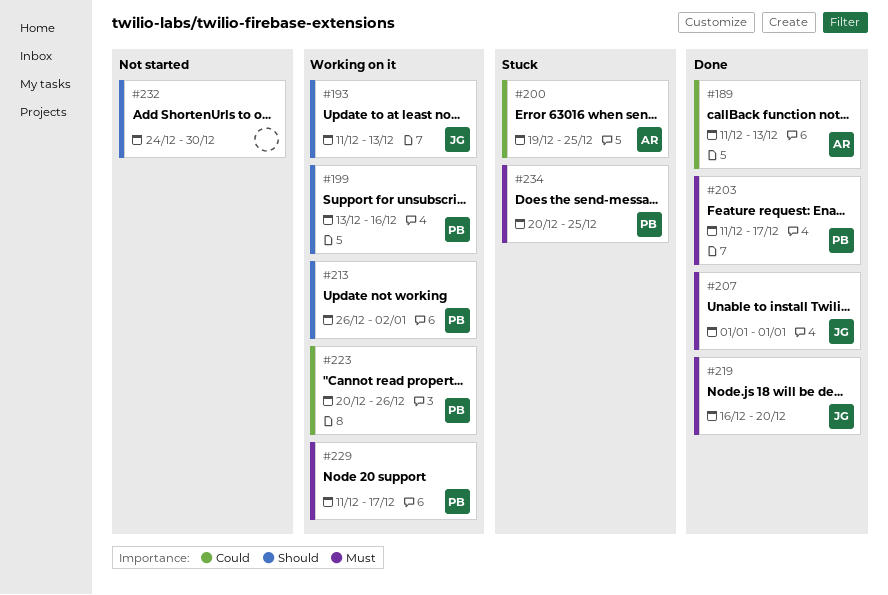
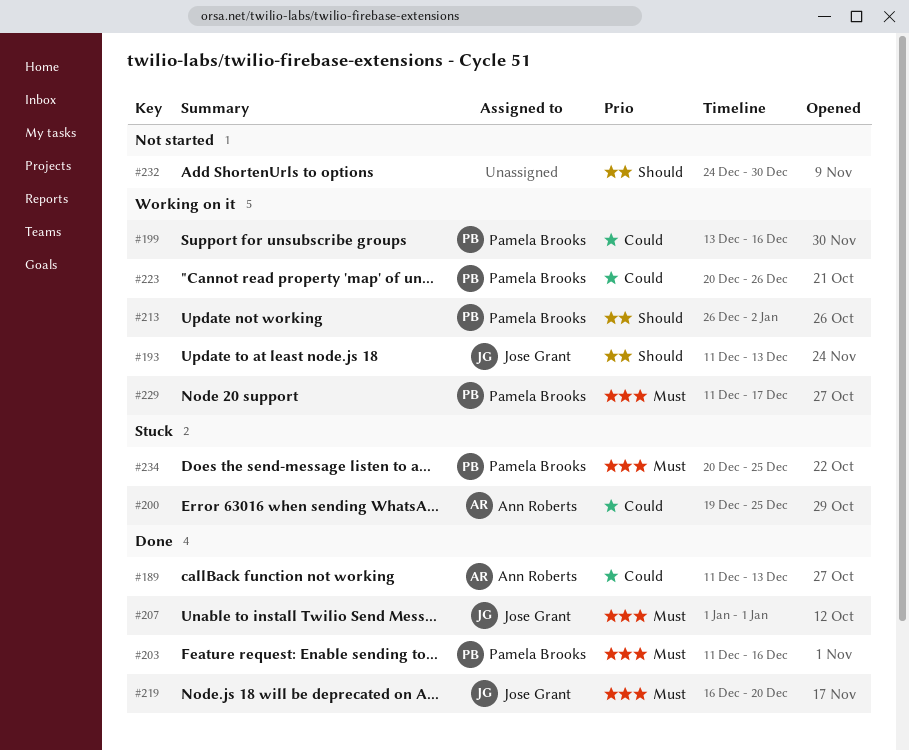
#199, priority: Should -> Could
#203, due: Dec 17 -> Dec 16

